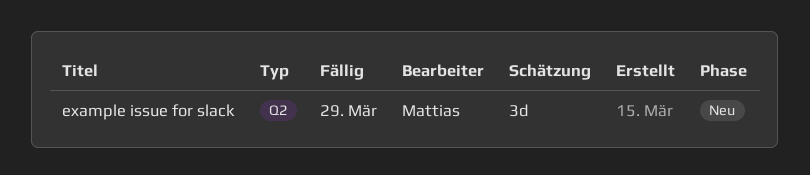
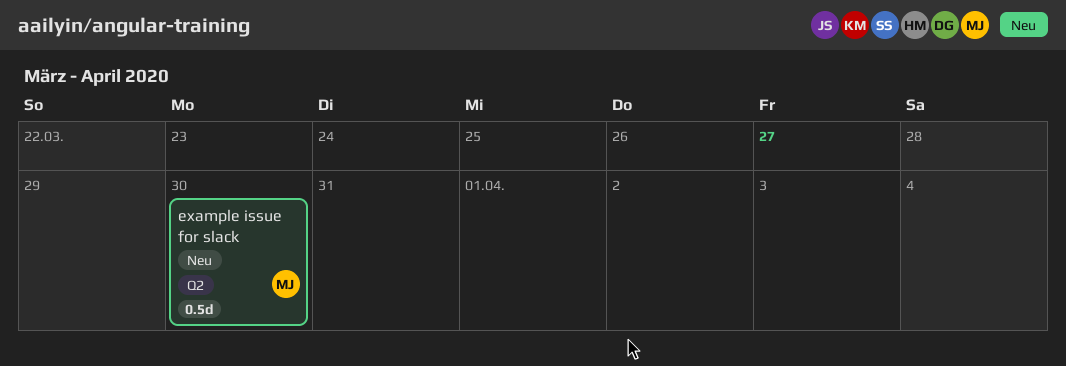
example issue for slack, estimate: 3d -> 0.5d
example issue for slack, due: Mar 29 -> Mar 30

